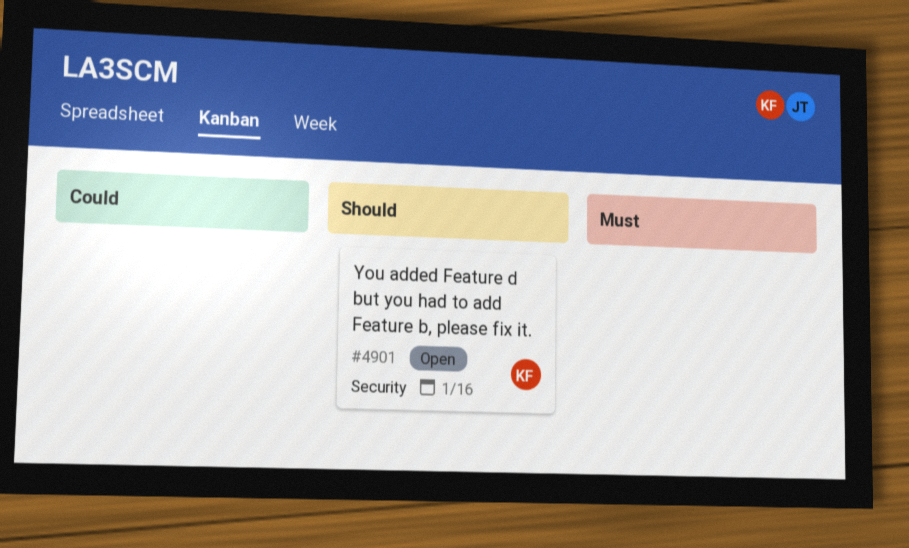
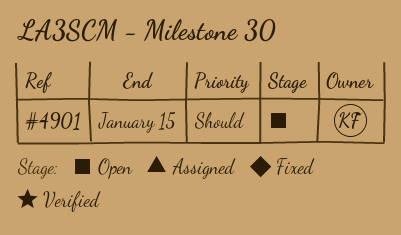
#4901, due: Jan 16 -> Jan 15

